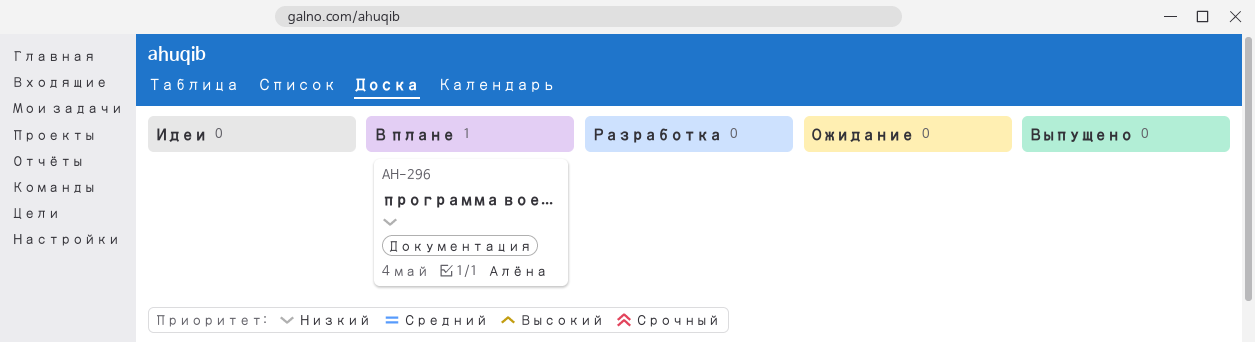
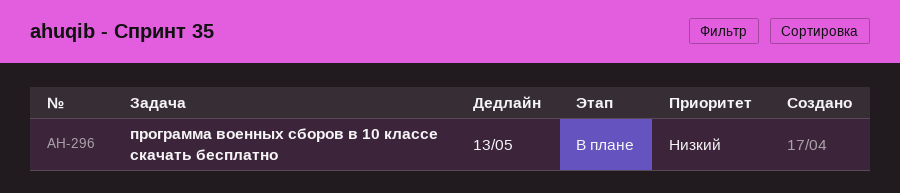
AH-296, due: May 4 -> May 13

